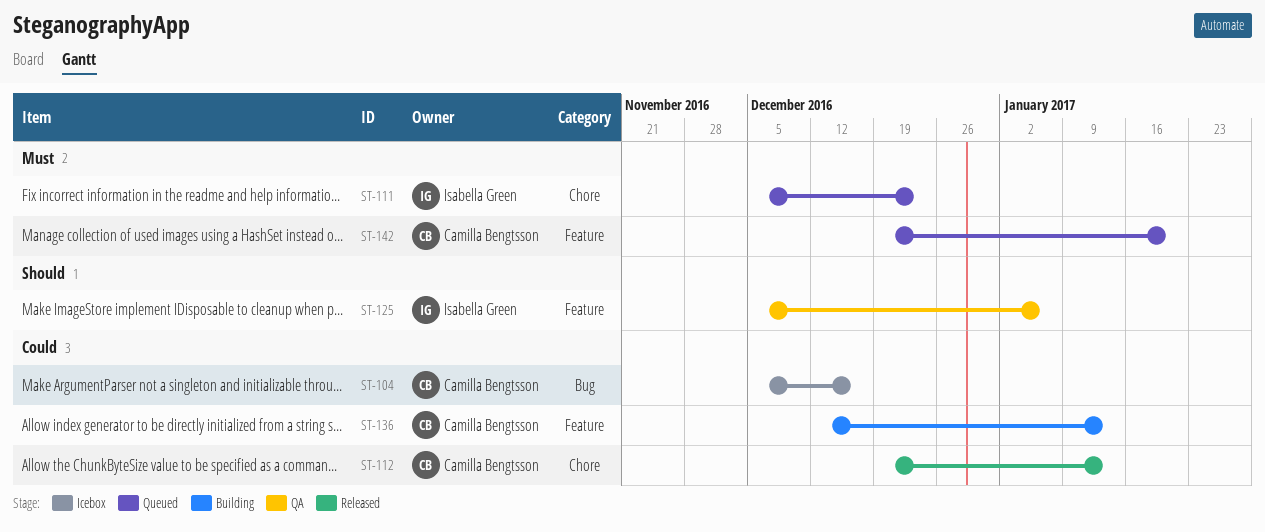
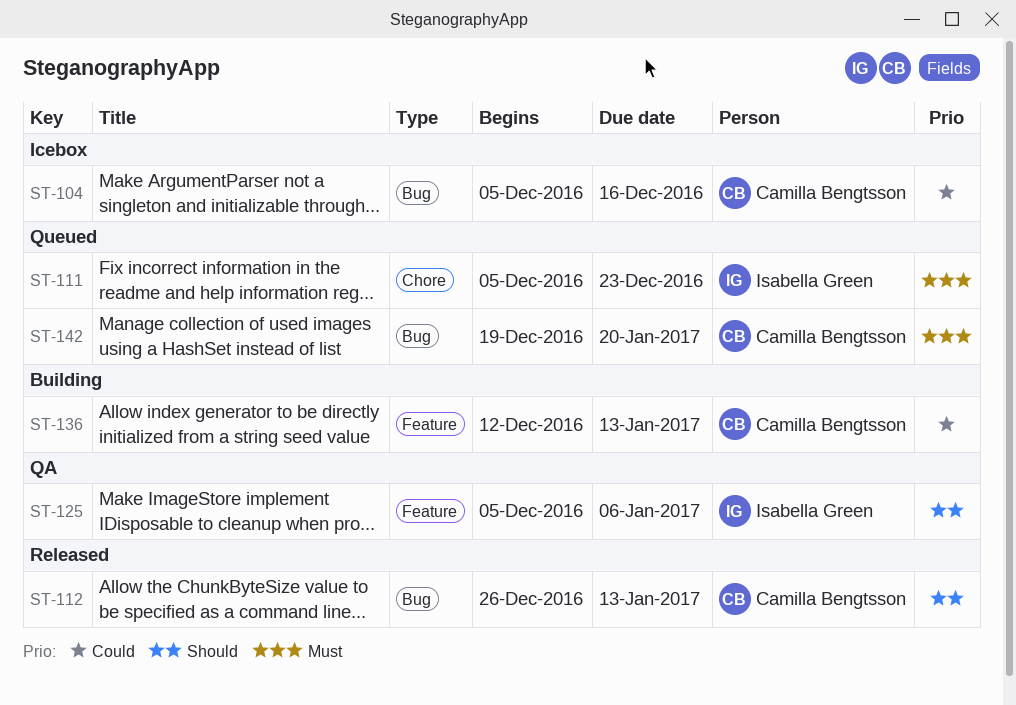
ST-112, priority: Could -> Should
ST-112, label: Chore -> Bug
ST-112, start: Dec 19 -> Dec 26
ST-142, label: Feature -> Bug

